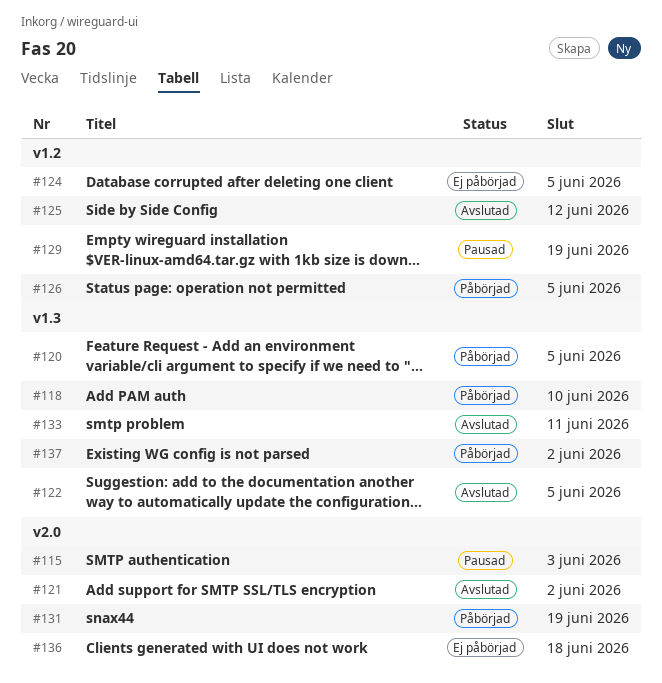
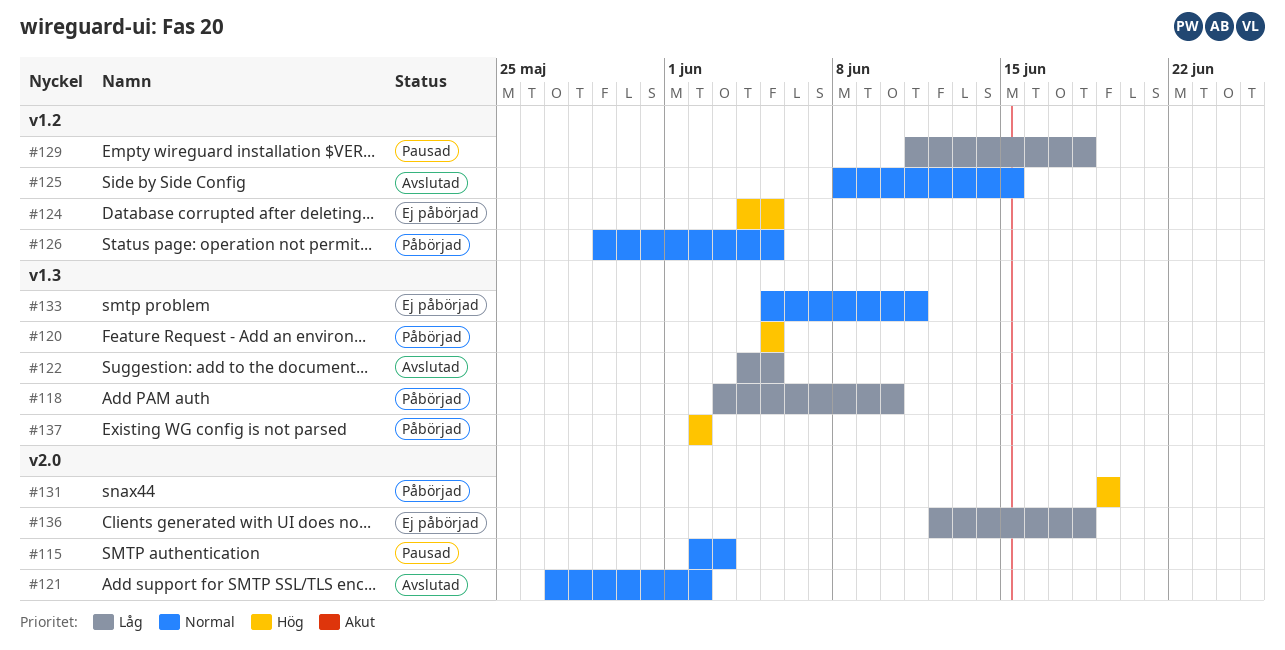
#125, due: Jun 12 -> Jun 15
#129, due: Jun 19 -> Jun 18
#133, status: Avslutad -> Ej påbörjad

